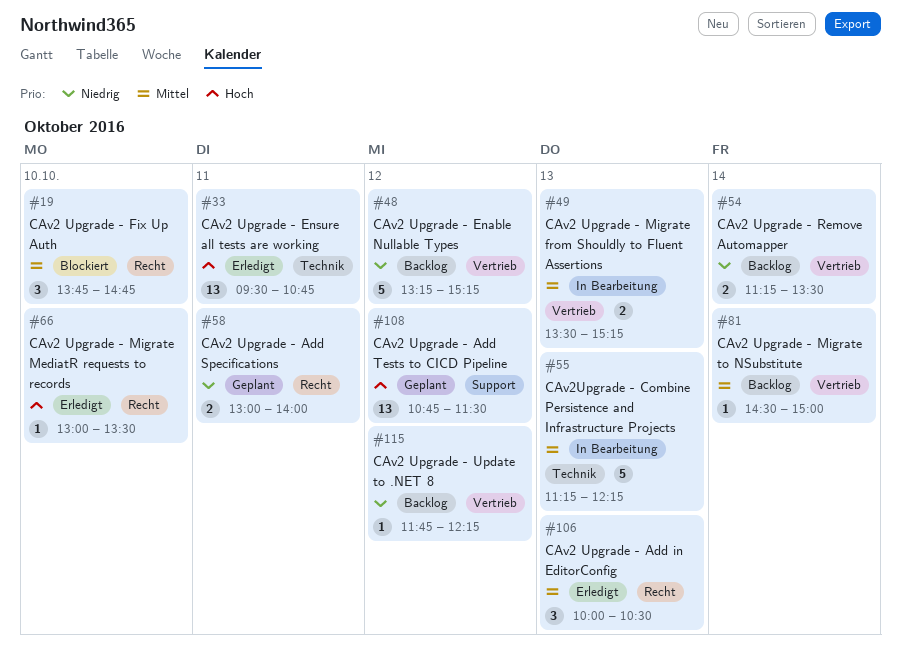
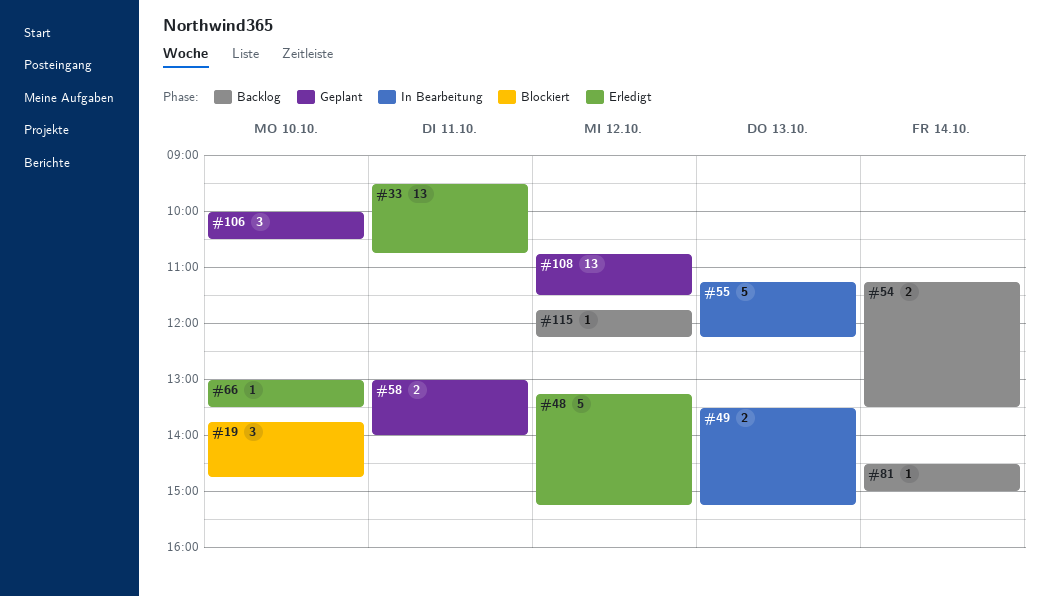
#48, status: Backlog -> Erledigt
#106, status: Erledigt -> Geplant
#106, day: Oct 13 -> Oct 10

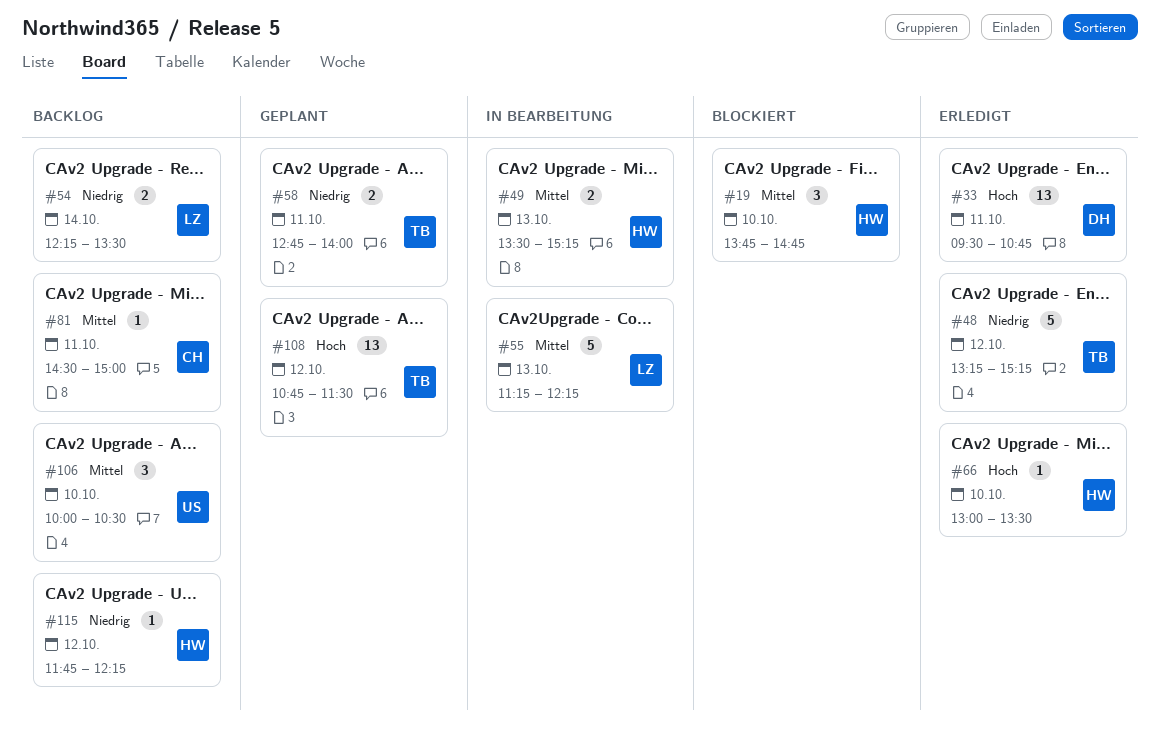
#54, begins: 11:15 -> 12:15
#58, begins: 13:00 -> 12:45
#81, day: Oct 14 -> Oct 11
#106, status: Geplant -> Backlog

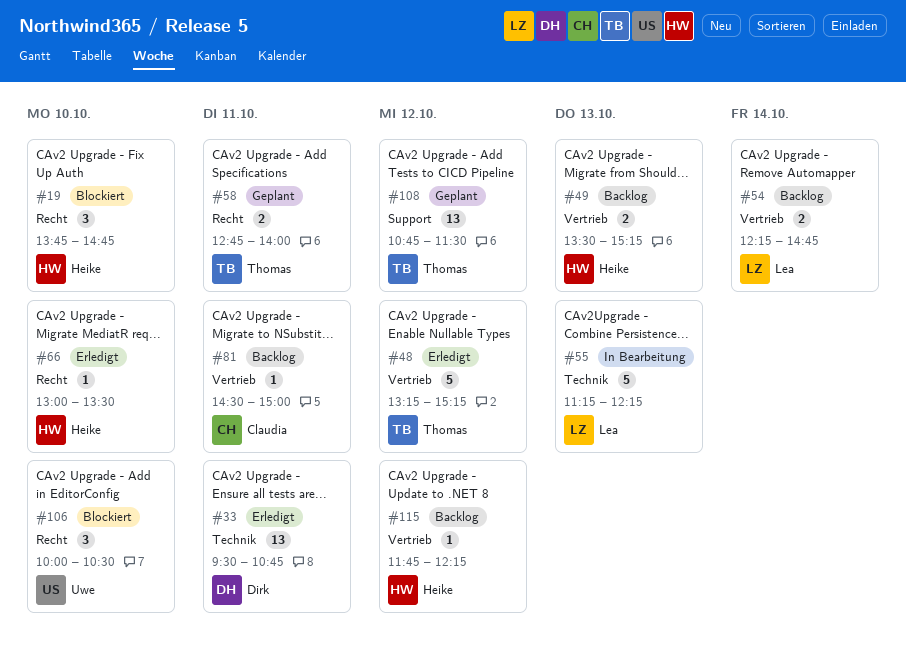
#49, status: In Bearbeitung -> Backlog
#54, ends: 13:30 -> 14:45
#106, status: Backlog -> Blockiert

